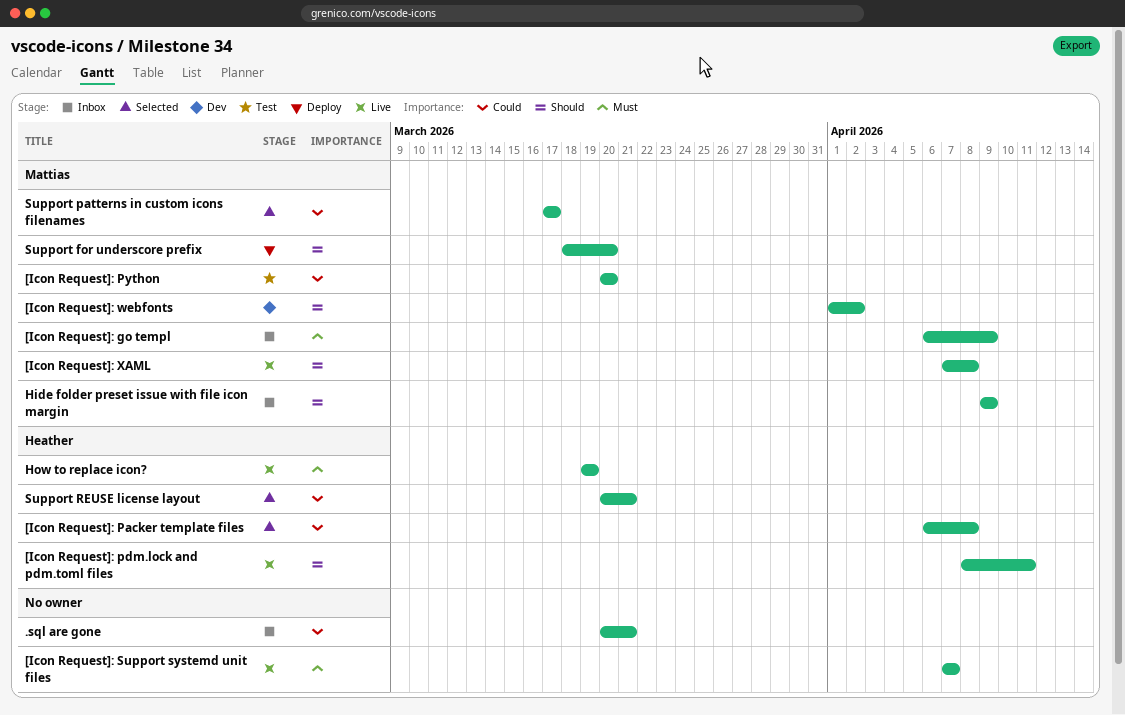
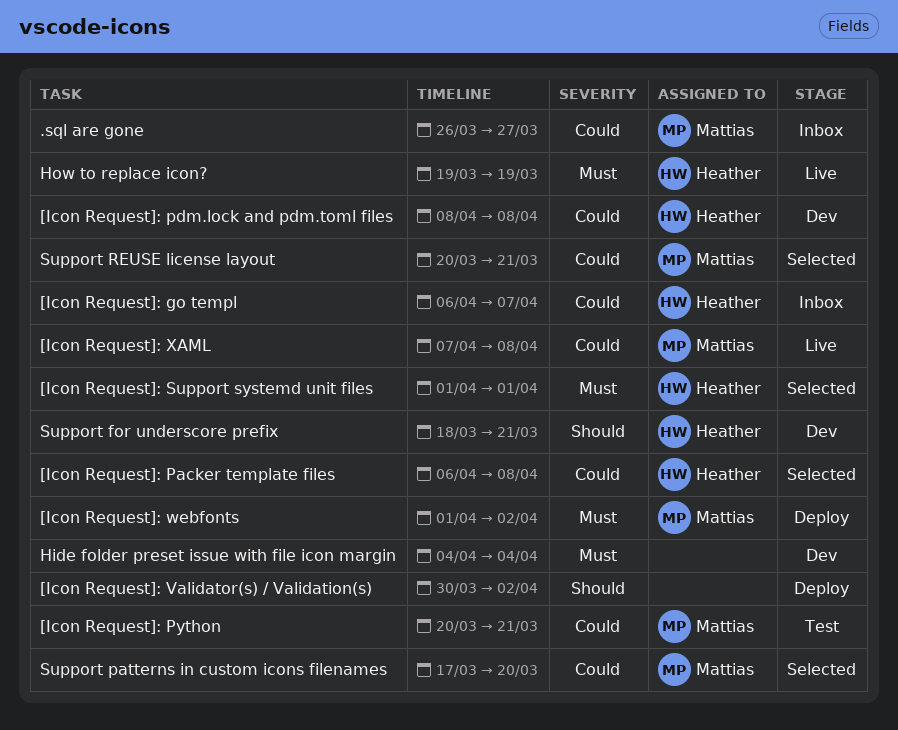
.sql are gone, owner: none -> Mattias
.sql are gone, start: Mar 20 -> Mar 26
.sql are gone, due: Mar 21 -> Mar 27
[Icon Request]: go templ, owner: Mattias -> Heather
[Icon Request]: go templ, priority: Must -> Could
[Icon Request]: go templ, due: Apr 9 -> Apr 7
[Icon Request]: pdm.lock and pdm.toml files, status: Live -> Dev
[Icon Request]: pdm.lock and pdm.toml files, priority: Should -> Could
[Icon Request]: pdm.lock and pdm.toml files, due: Apr 11 -> Apr 8
[Icon Request]: Python, due: Mar 20 -> Mar 21
[Icon Request]: Support systemd unit files, status: Live -> Selected
[Icon Request]: Support systemd unit files, owner: none -> Heather
[Icon Request]: Support systemd unit files, start: Apr 7 -> Apr 1
[Icon Request]: Support systemd unit files, due: Apr 7 -> Apr 1
[Icon Request]: Validator(s) / Validation(s): none -> present
[Icon Request]: webfonts, status: Dev -> Deploy
[Icon Request]: webfonts, priority: Should -> Must
[Icon Request]: XAML, priority: Should -> Could
Hide folder preset issue with file icon margin, status: Inbox -> Dev
Hide folder preset issue with file icon margin, owner: Mattias -> none
Hide folder preset issue with file icon margin, priority: Should -> Must
Hide folder preset issue with file icon margin, start: Apr 9 -> Apr 4
Hide folder preset issue with file icon margin, due: Apr 9 -> Apr 4
Support for underscore prefix, status: Deploy -> Dev
Support for underscore prefix, owner: Mattias -> Heather
Support for underscore prefix, due: Mar 20 -> Mar 21
Support patterns in custom icons filenames, due: Mar 17 -> Mar 20
Support REUSE license layout, owner: Heather -> Mattias

